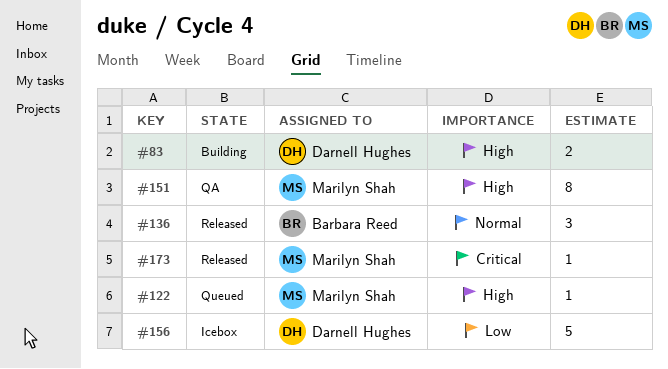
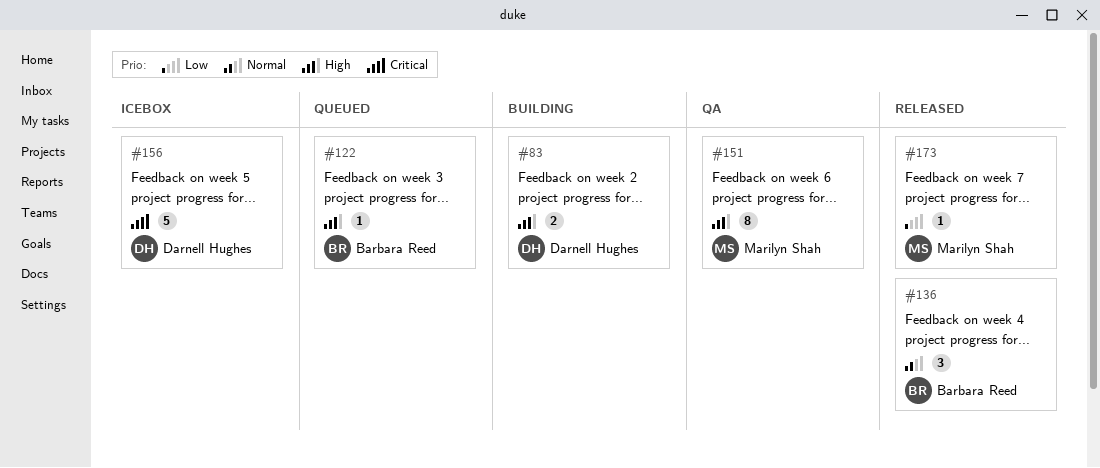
#122, owner: Marilyn Shah -> Barbara Reed
#156, priority: Low -> Critical
#173, priority: Critical -> Low

